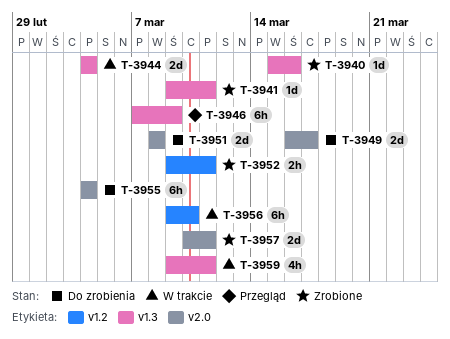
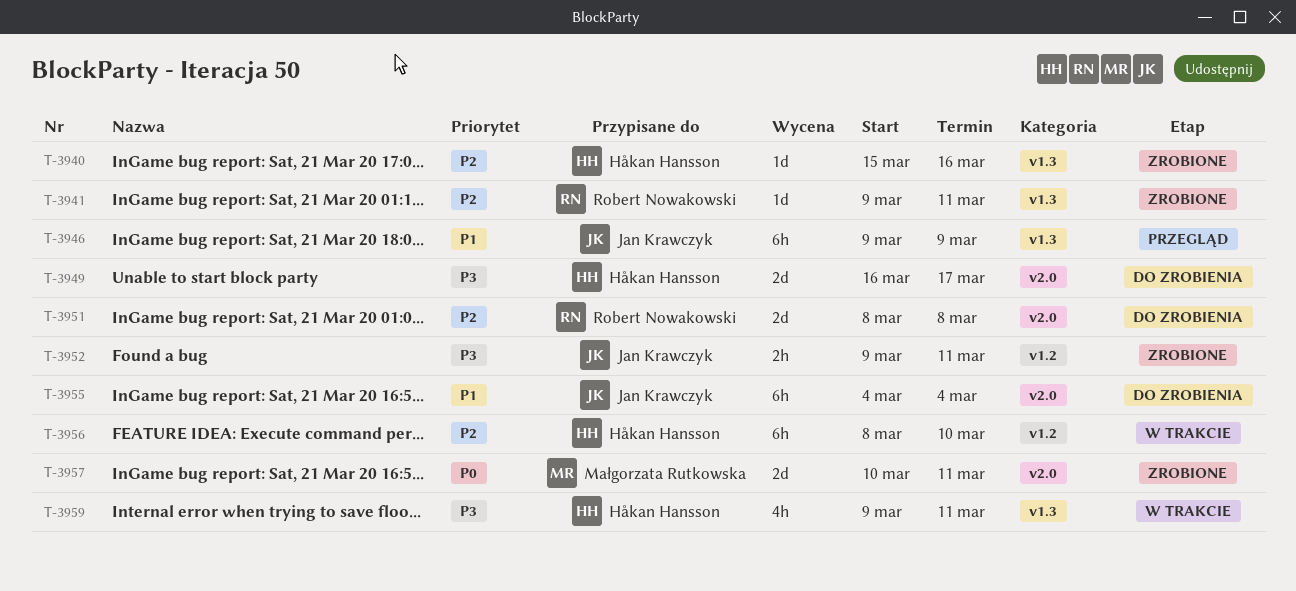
T-3944: present -> none
T-3946, start: Mar 7 -> Mar 9
T-3956, start: Mar 9 -> Mar 8

